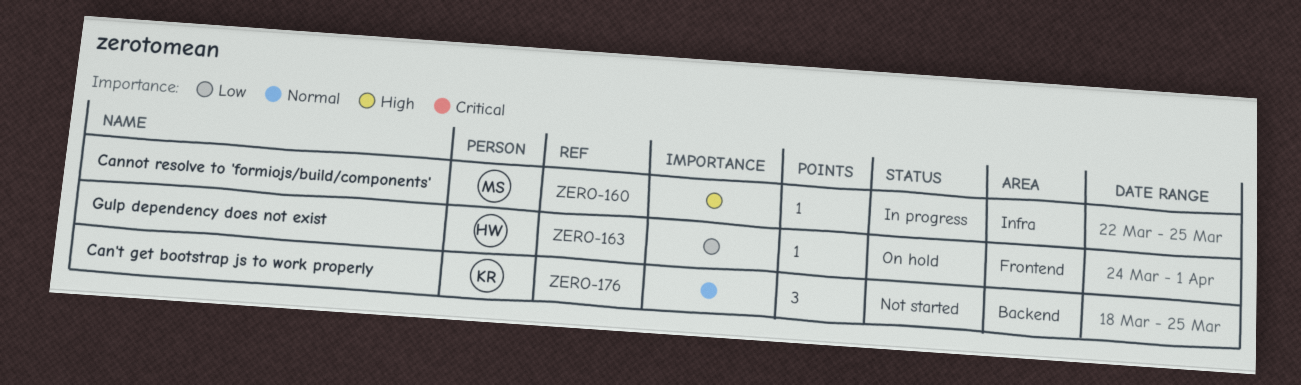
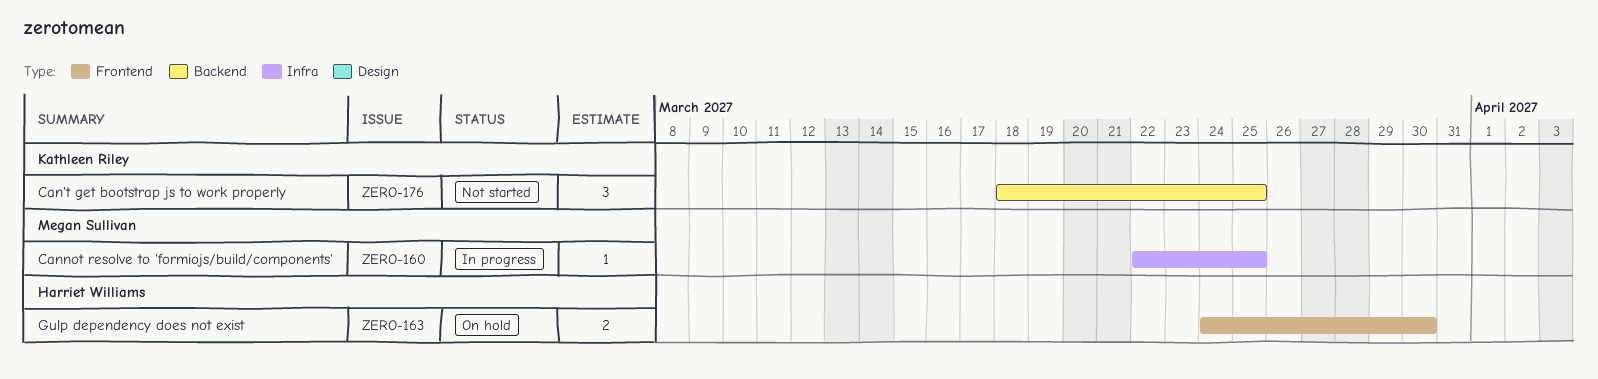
ZERO-163, estimate: 1 -> 2
ZERO-163, due: Apr 1 -> Mar 30

